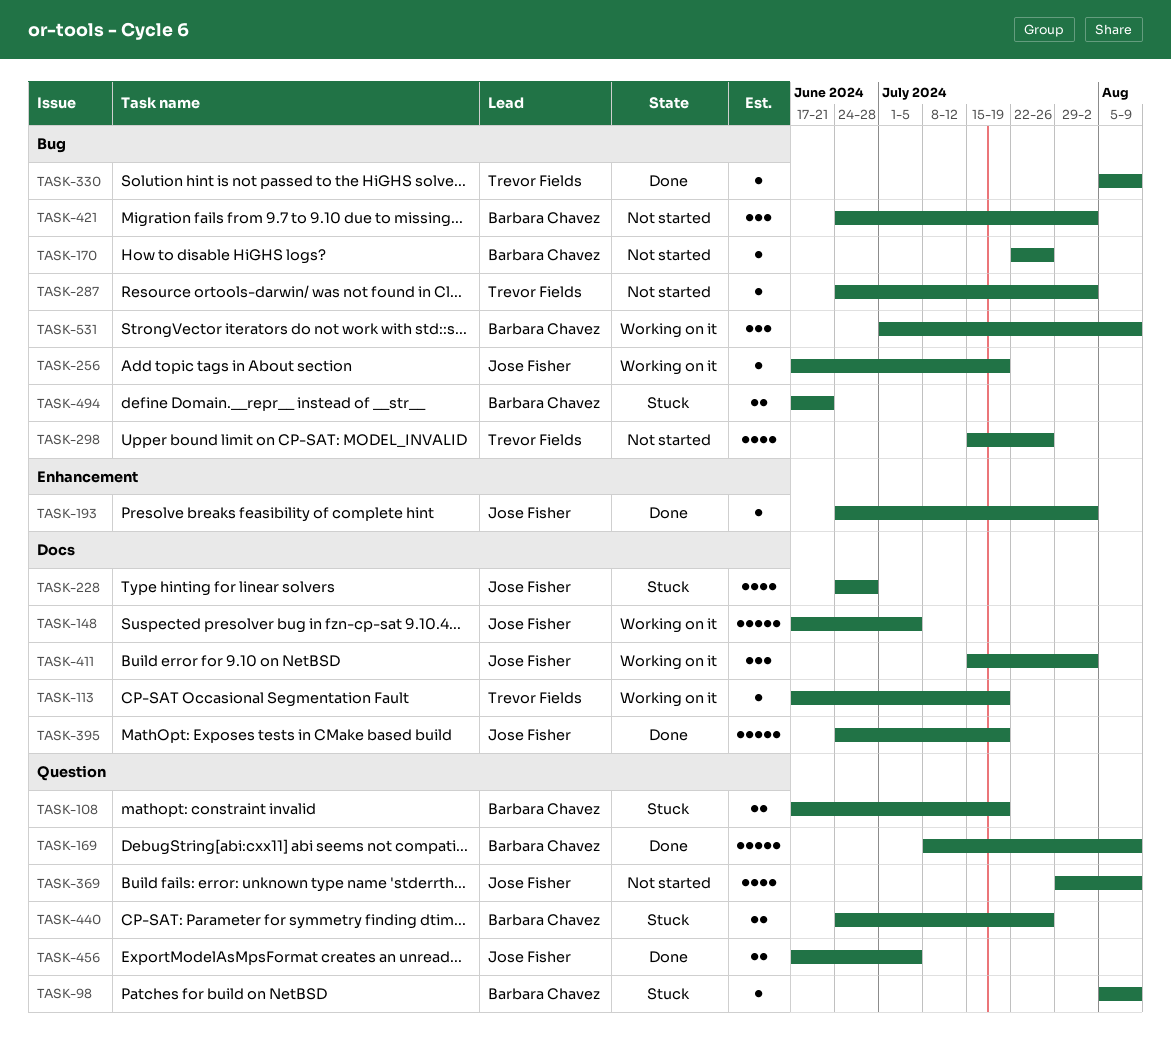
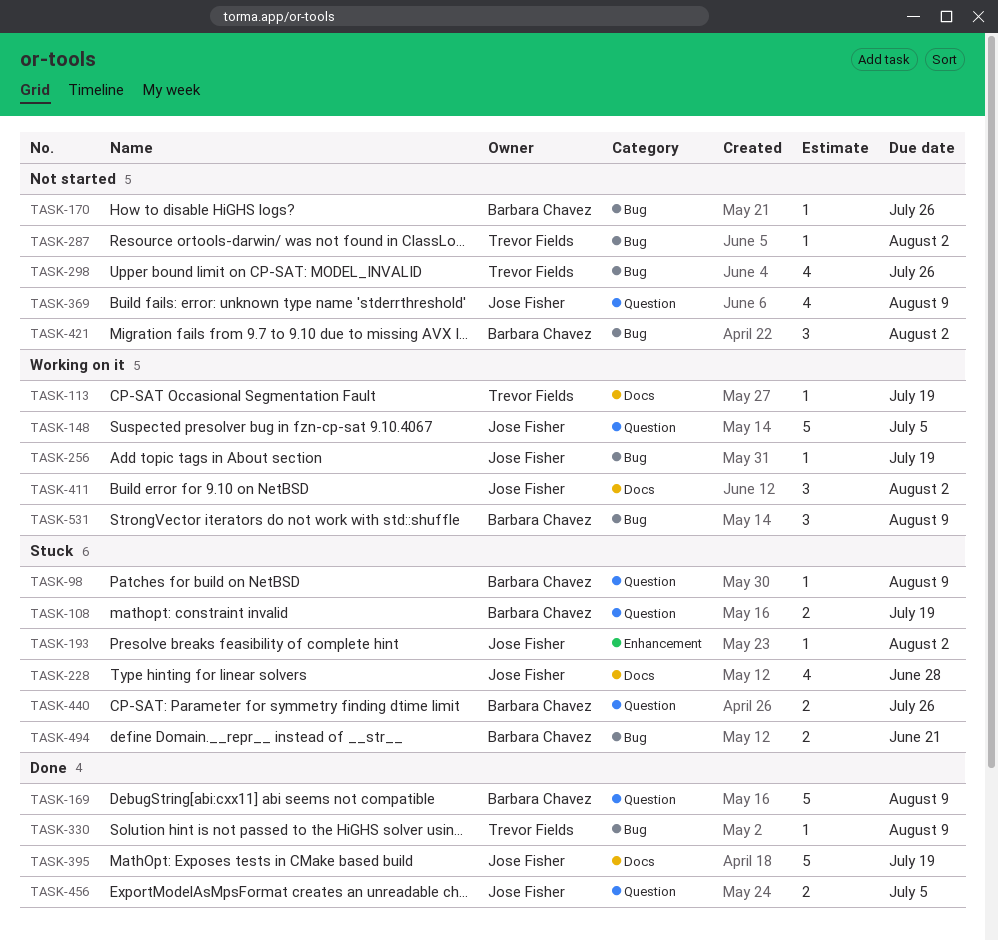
TASK-148, label: Docs -> Question
TASK-193, status: Done -> Stuck

